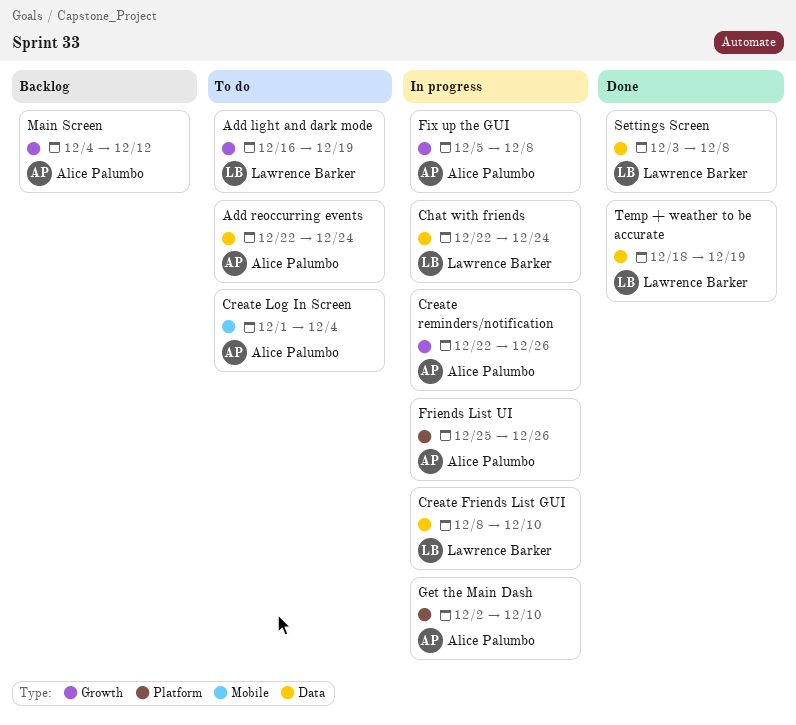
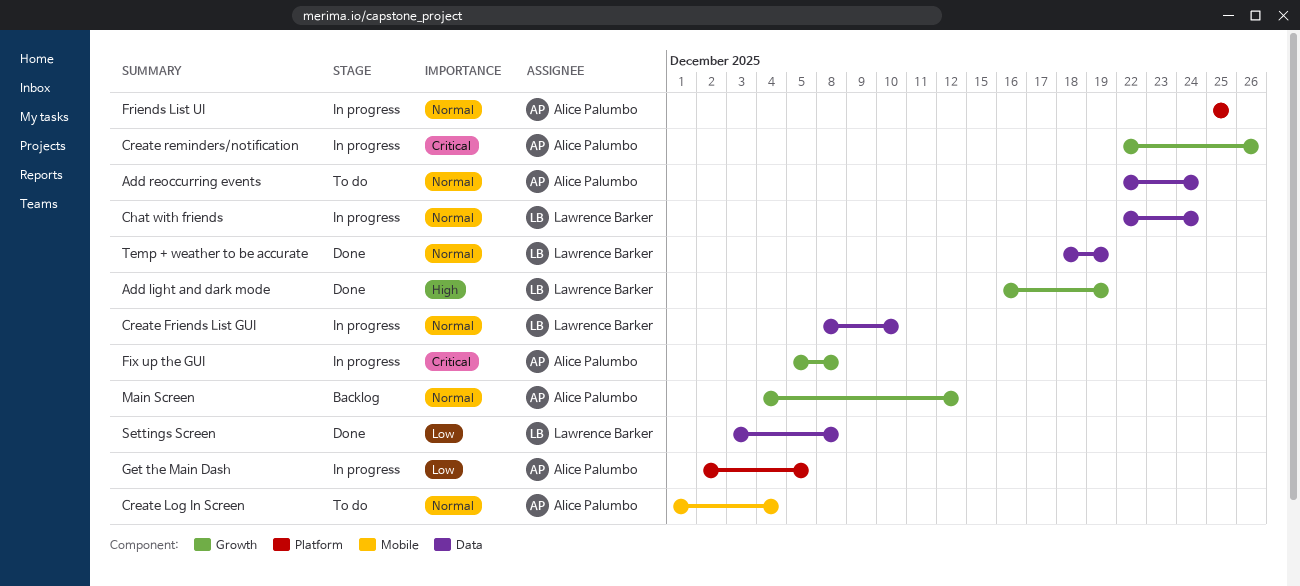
Add light and dark mode, status: To do -> Done
Friends List UI, due: Dec 26 -> Dec 25
Get the Main Dash, due: Dec 10 -> Dec 5

